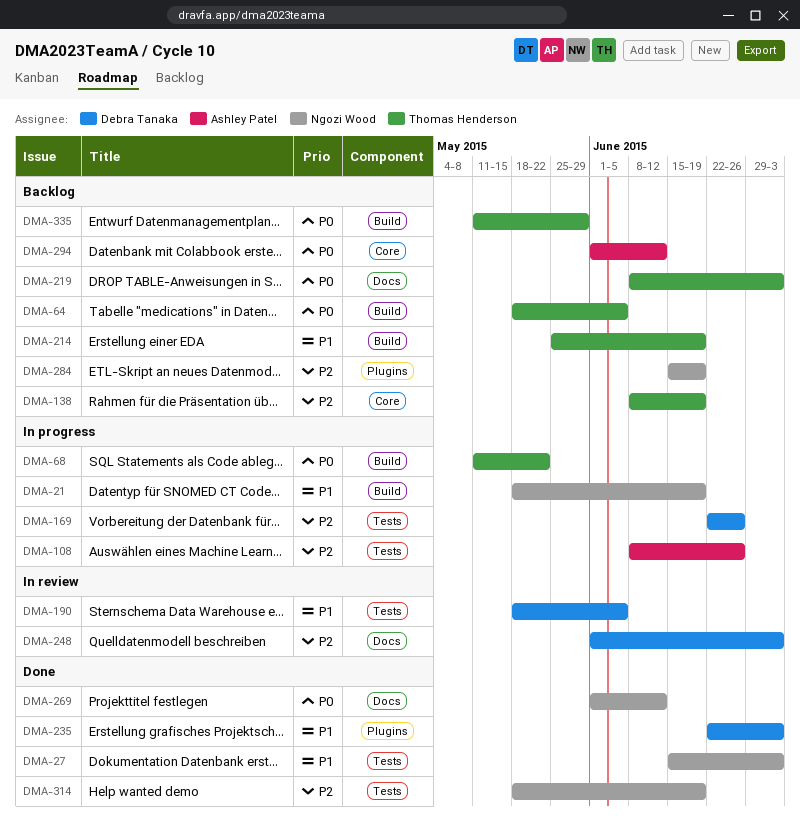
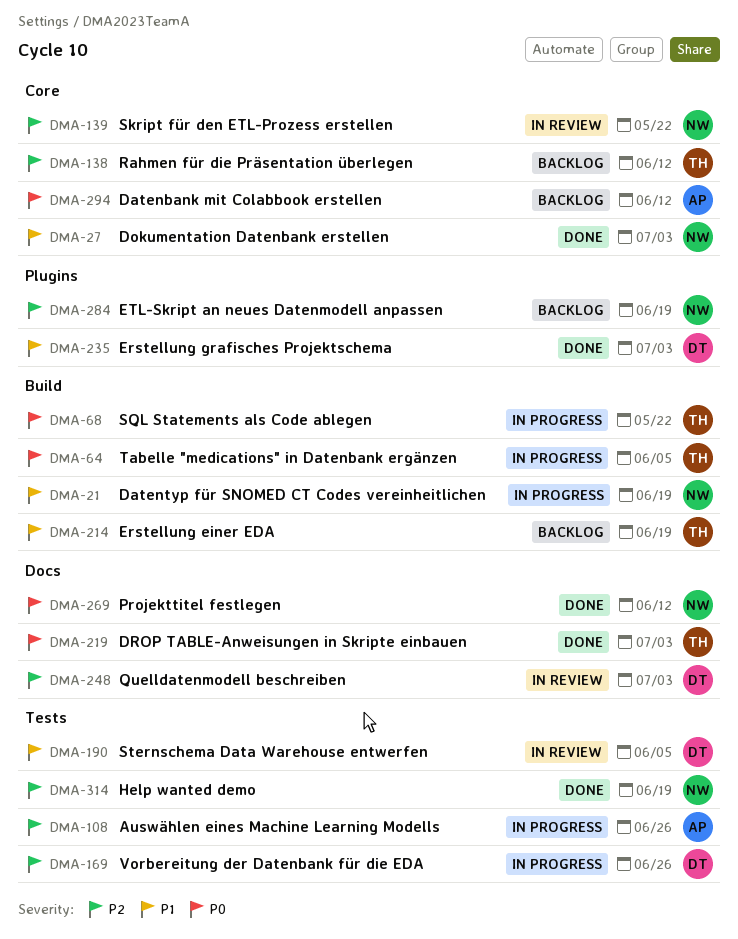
DMA-27, label: Tests -> Core
DMA-64, status: Backlog -> In progress
DMA-138, due: Jun 19 -> Jun 12
DMA-139: none -> present
DMA-219, status: Backlog -> Done
DMA-335: present -> none

